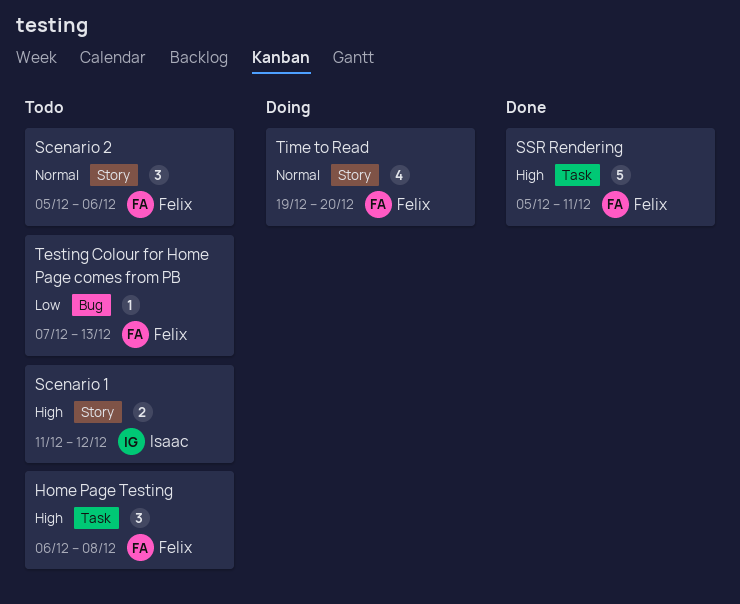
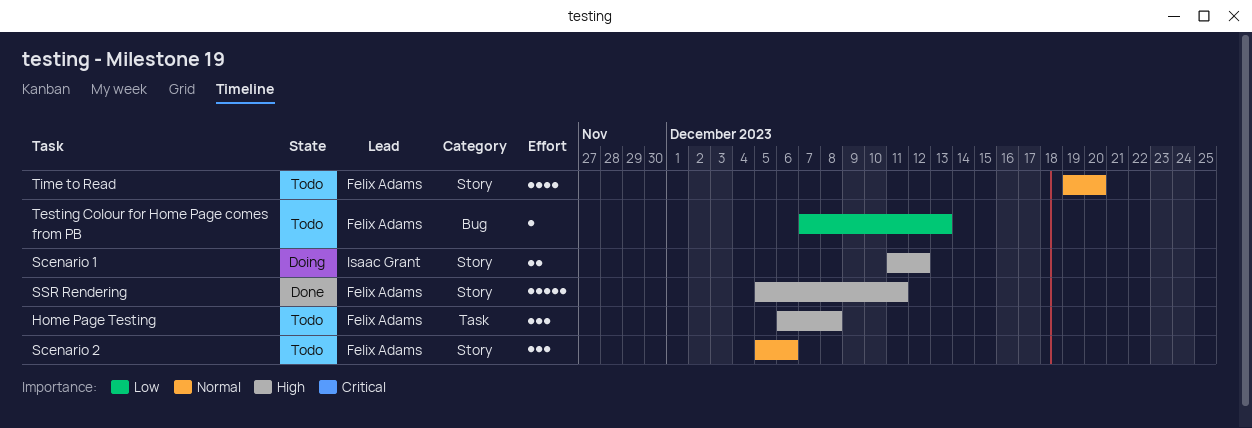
Scenario 1, status: Todo -> Doing
SSR Rendering, label: Task -> Story
Time to Read, status: Doing -> Todo

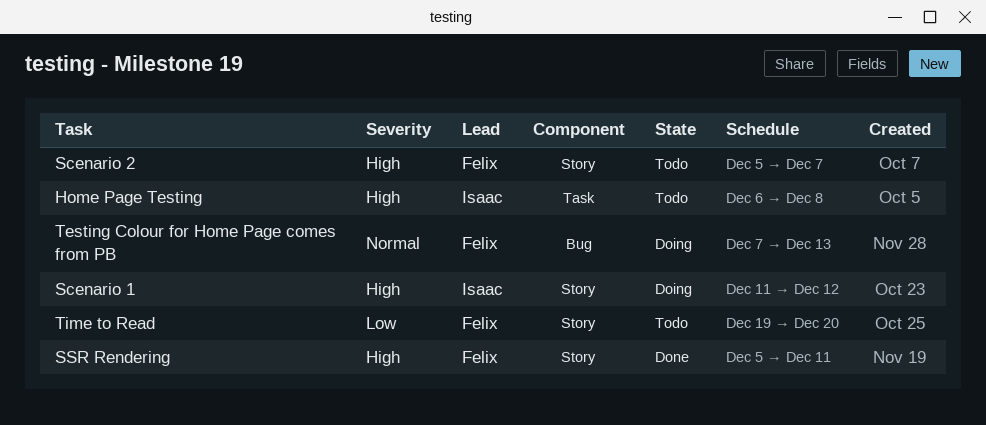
Home Page Testing, owner: Felix Adams -> Isaac Grant
Scenario 2, priority: Normal -> High
Scenario 2, due: Dec 6 -> Dec 7
Testing Colour for Home Page comes from PB, status: Todo -> Doing
Testing Colour for Home Page comes from PB, priority: Low -> Normal
Time to Read, priority: Normal -> Low

